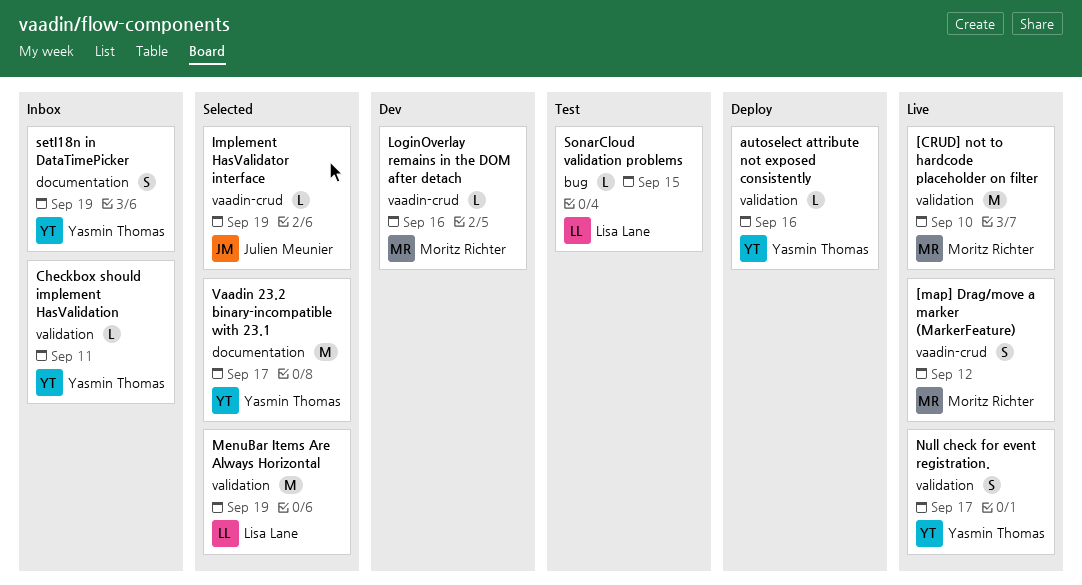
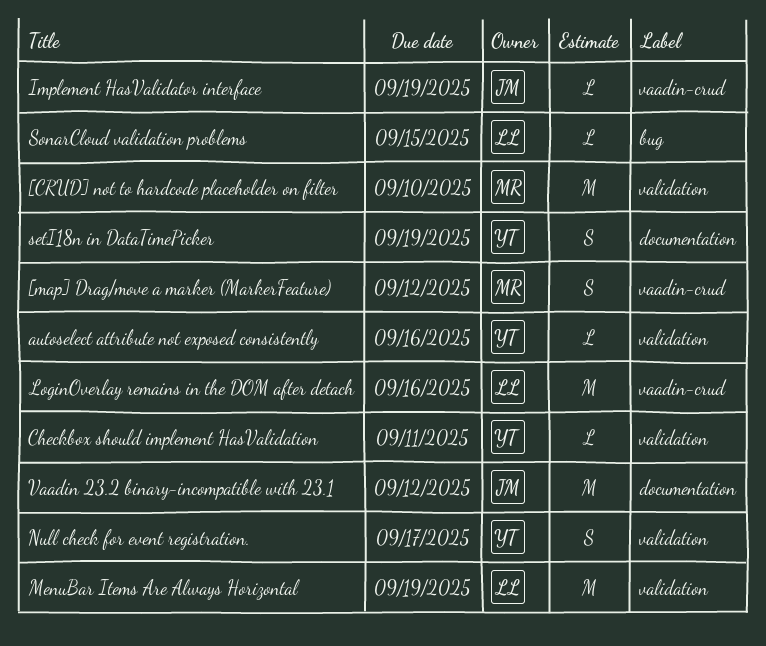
LoginOverlay remains in the DOM after detach, owner: Moritz Richter -> Lisa Lane
LoginOverlay remains in the DOM after detach, estimate: L -> M
Vaadin 23.2 binary-incompatible with 23.1, owner: Yasmin Thomas -> Julien Meunier
Vaadin 23.2 binary-incompatible with 23.1, due: Sep 17 -> Sep 12

